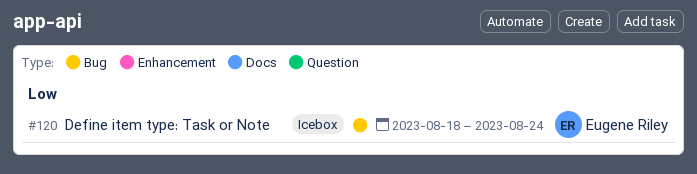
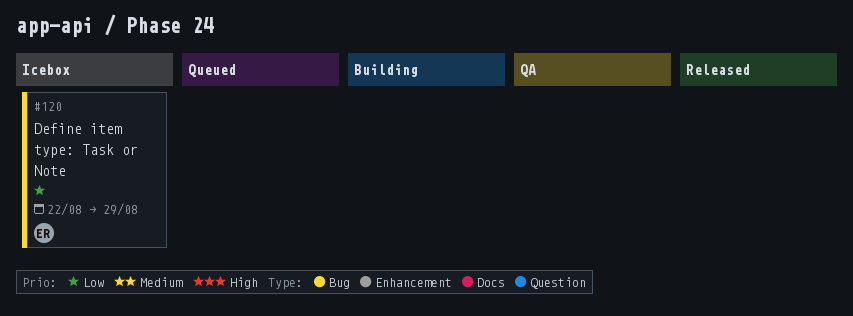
#120, start: Aug 18 -> Aug 22
#120, due: Aug 24 -> Aug 29

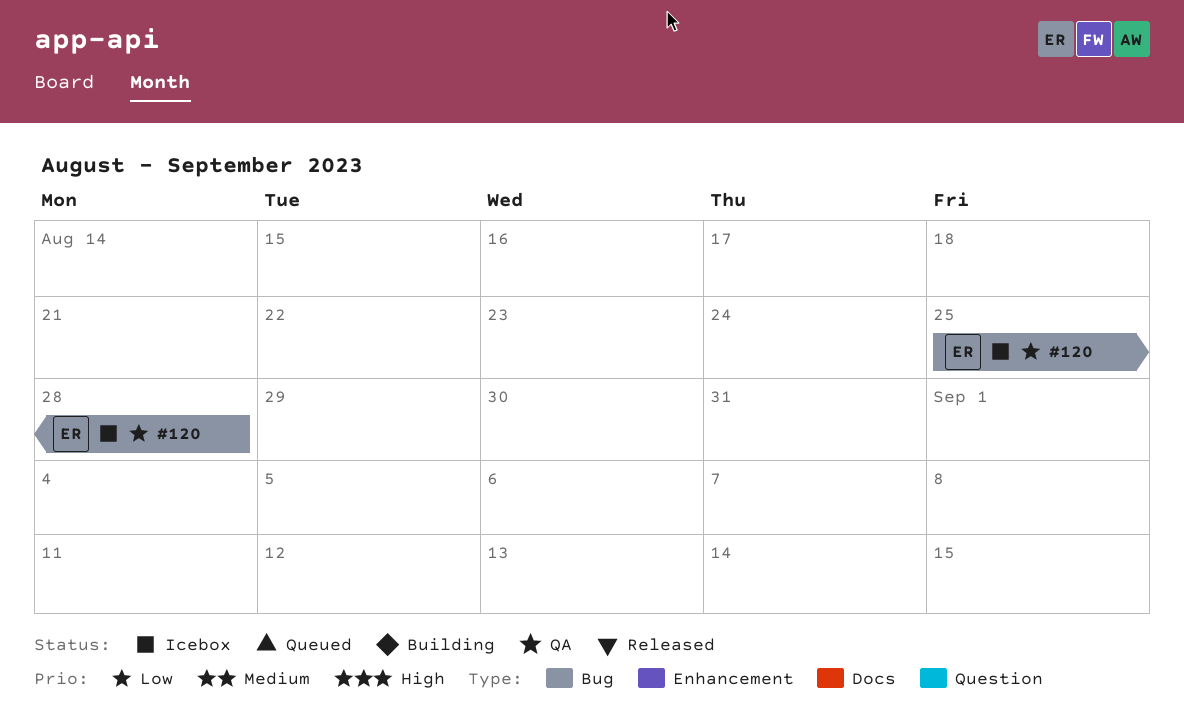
#120, start: Aug 22 -> Aug 25
#120, due: Aug 29 -> Aug 28

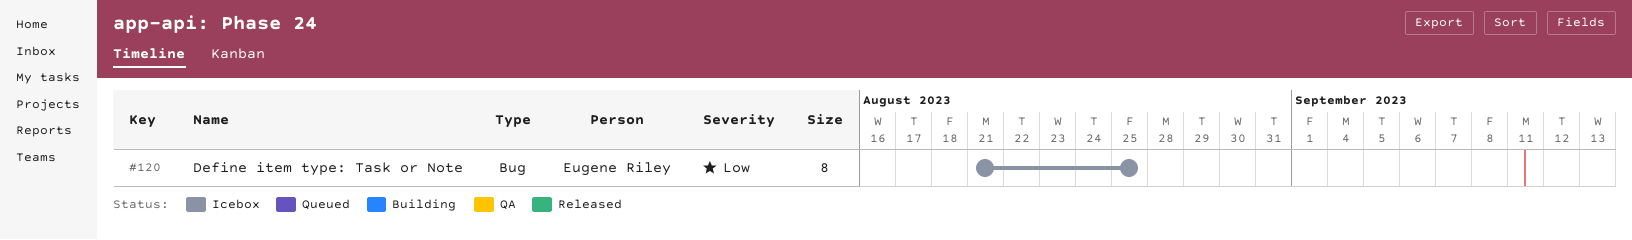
#120, start: Aug 25 -> Aug 21
#120, due: Aug 28 -> Aug 25

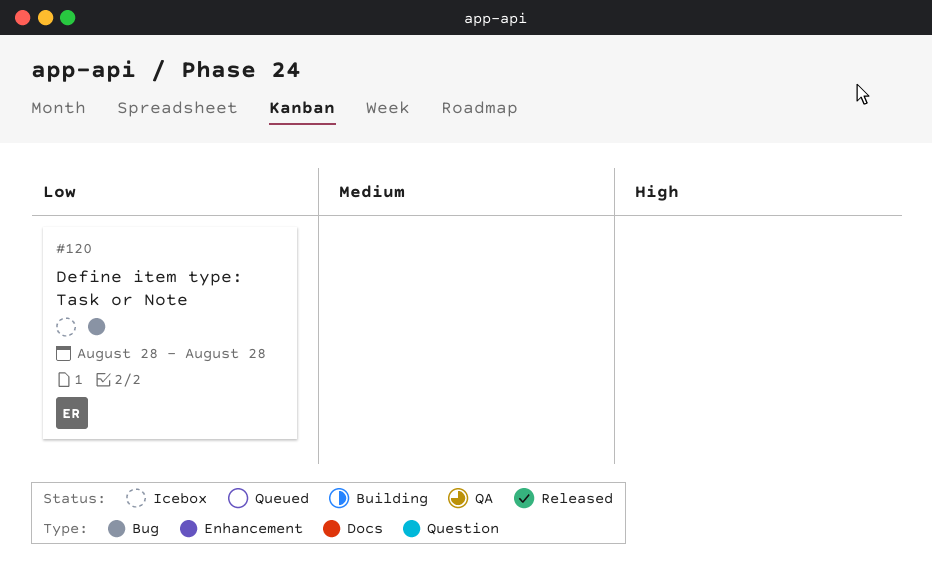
#120, start: Aug 21 -> Aug 28
#120, due: Aug 25 -> Aug 28

